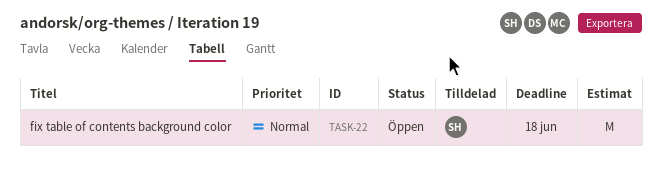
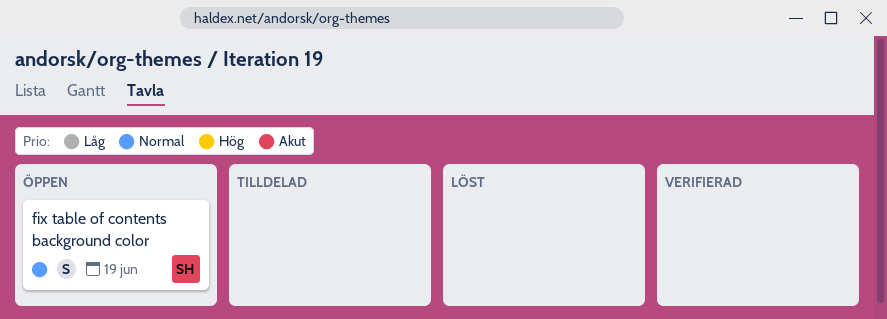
fix table of contents background color, estimate: M -> S
fix table of contents background color, due: Jun 18 -> Jun 19

